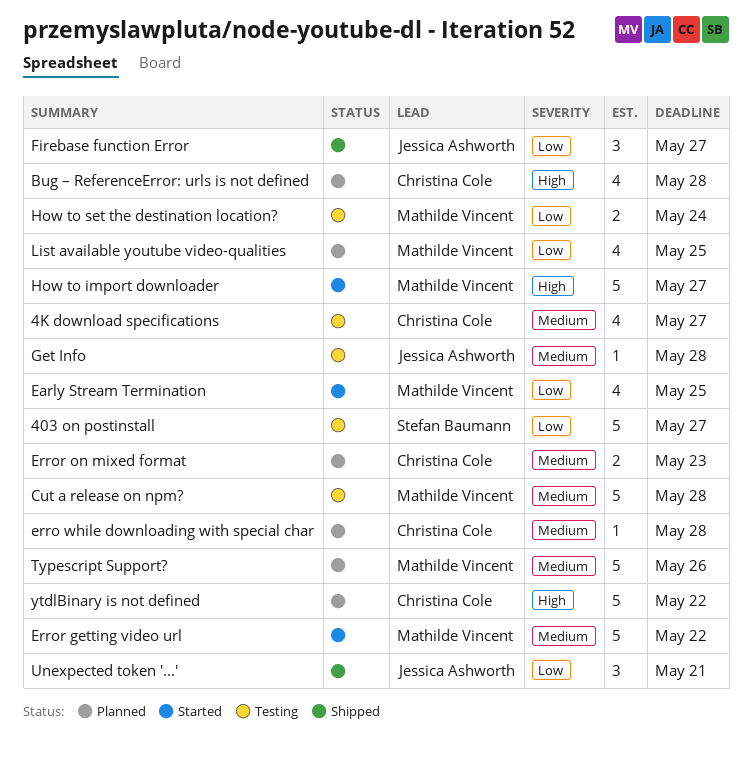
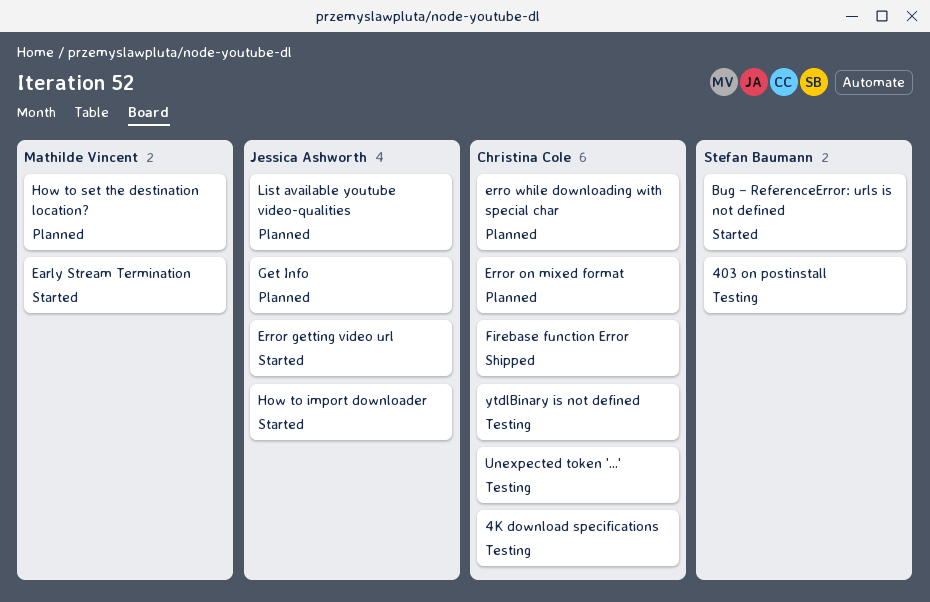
Bug – ReferenceError: urls is not defined, status: Planned -> Started
Bug – ReferenceError: urls is not defined, owner: Christina Cole -> Stefan Baumann
Cut a release on npm?: present -> none
Error getting video url, owner: Mathilde Vincent -> Jessica Ashworth
Firebase function Error, owner: Jessica Ashworth -> Christina Cole
Get Info, status: Testing -> Planned
How to import downloader, owner: Mathilde Vincent -> Jessica Ashworth
How to set the destination location?, status: Testing -> Planned
List available youtube video-qualities, owner: Mathilde Vincent -> Jessica Ashworth
Typescript Support?: present -> none
Unexpected token '...', status: Shipped -> Testing
Unexpected token '...', owner: Jessica Ashworth -> Christina Cole
ytdlBinary is not defined, status: Planned -> Testing

